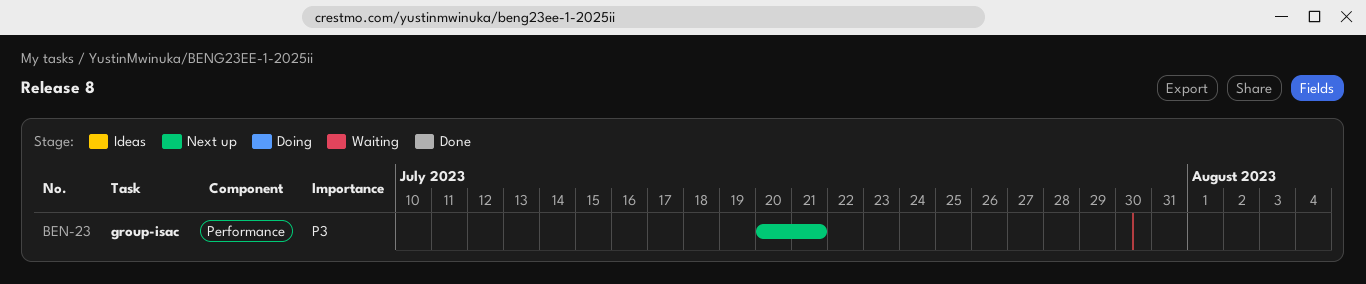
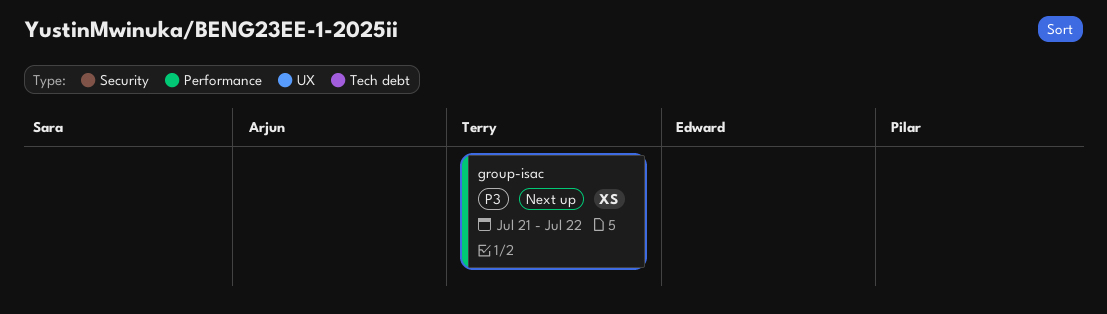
group-isac, start: Jul 20 -> Jul 21
group-isac, due: Jul 21 -> Jul 22

